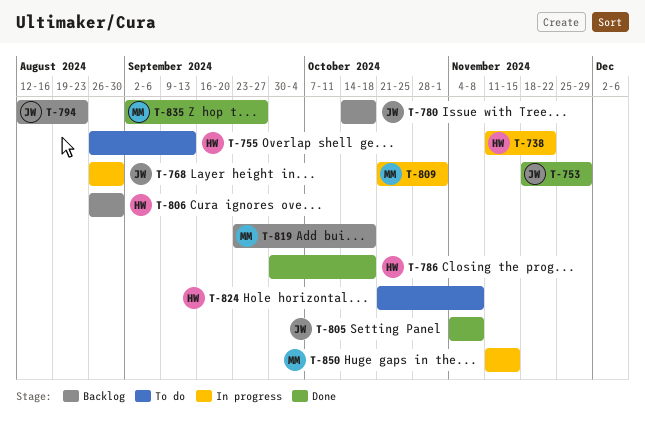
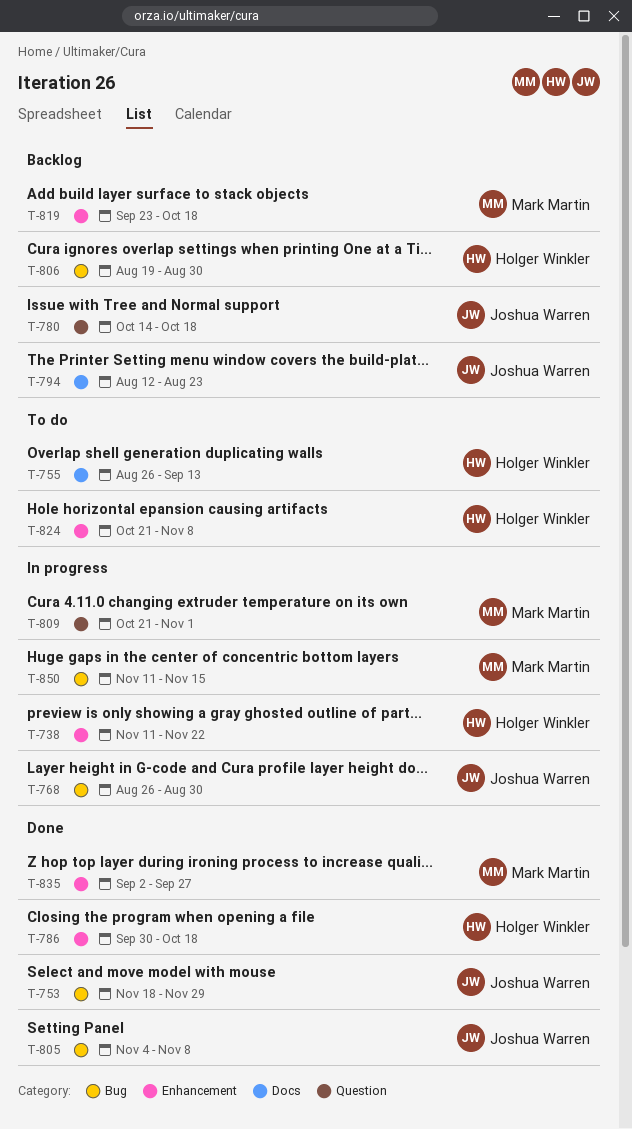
T-806, start: Aug 26 -> Aug 19

